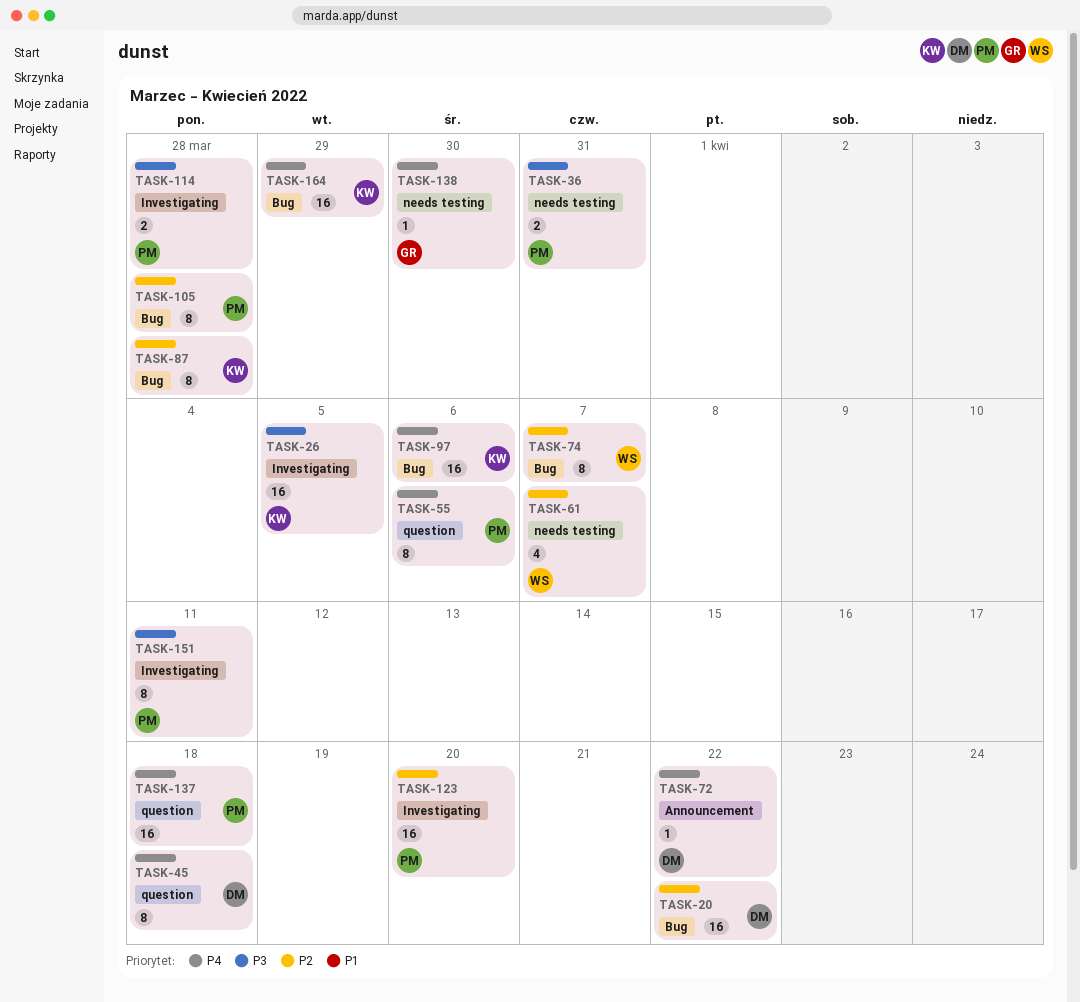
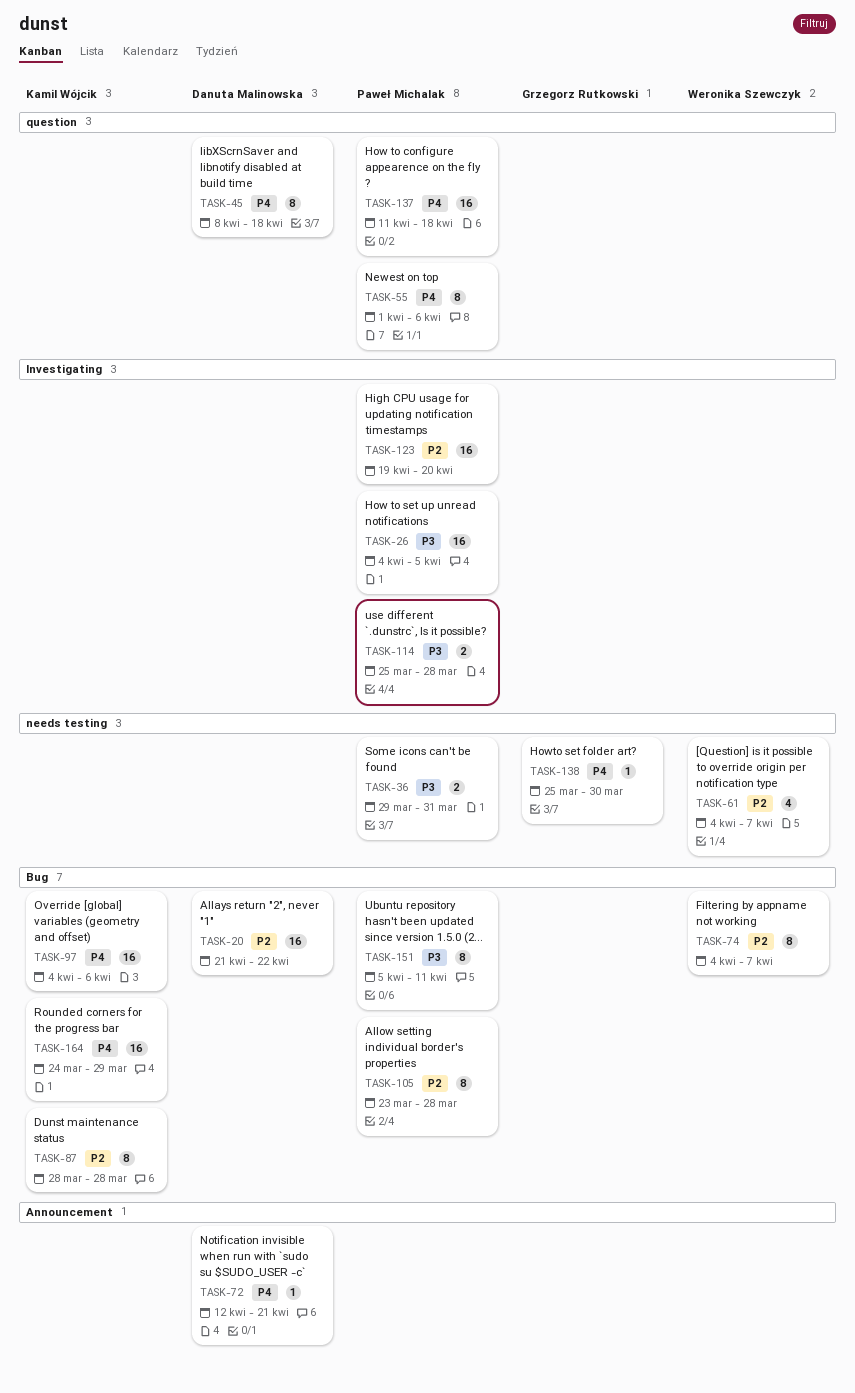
TASK-26, owner: Kamil Wójcik -> Paweł Michalak
TASK-72, due: Apr 22 -> Apr 21
TASK-151, label: Investigating -> Bug

